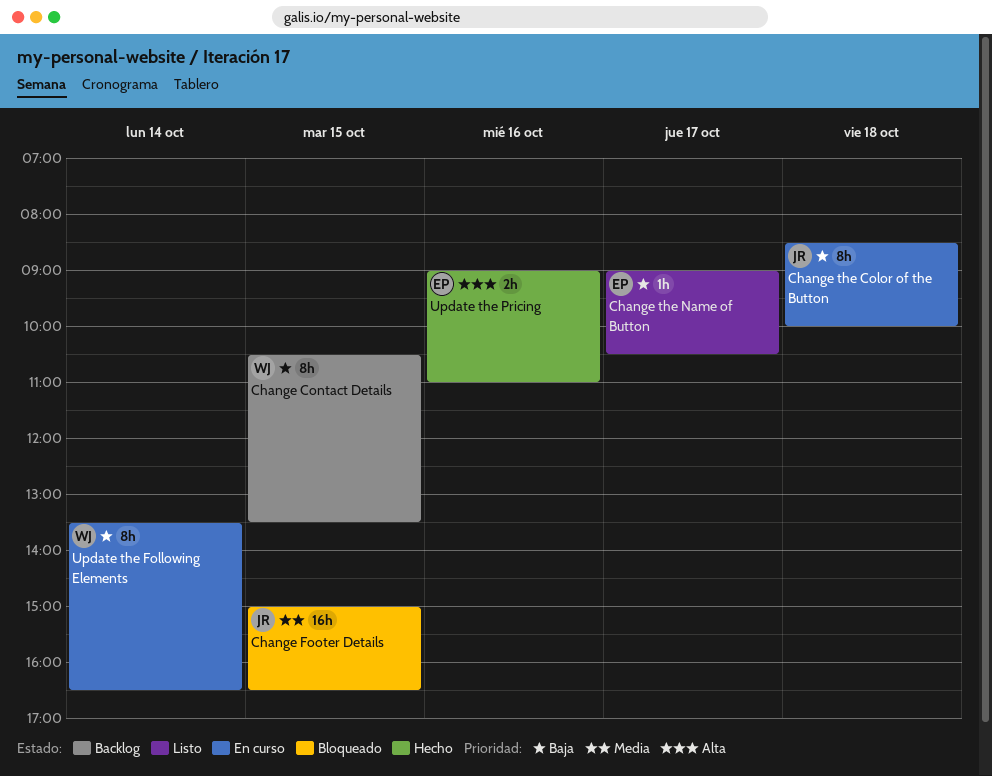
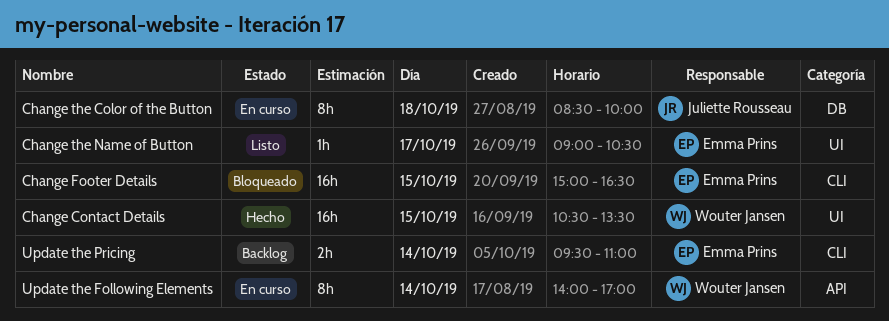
Change Contact Details, status: Backlog -> Hecho
Change Contact Details, estimate: 8h -> 16h
Change Footer Details, owner: Juliette Rousseau -> Emma Prins
Update the Following Elements, begins: 13:30 -> 14:00
Update the Following Elements, ends: 16:30 -> 17:00
Update the Pricing, status: Hecho -> Backlog
Update the Pricing, day: Oct 16 -> Oct 14
Update the Pricing, begins: 09:00 -> 09:30

